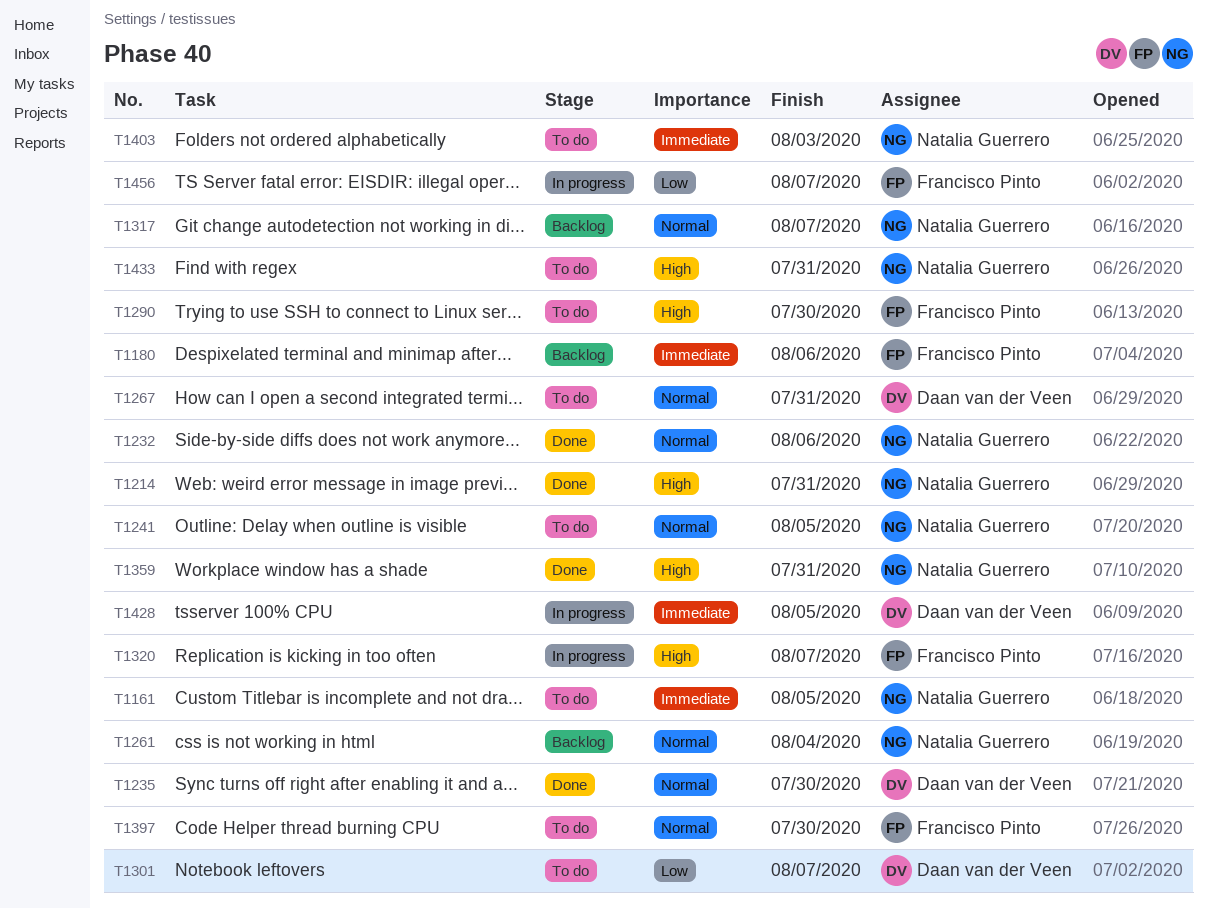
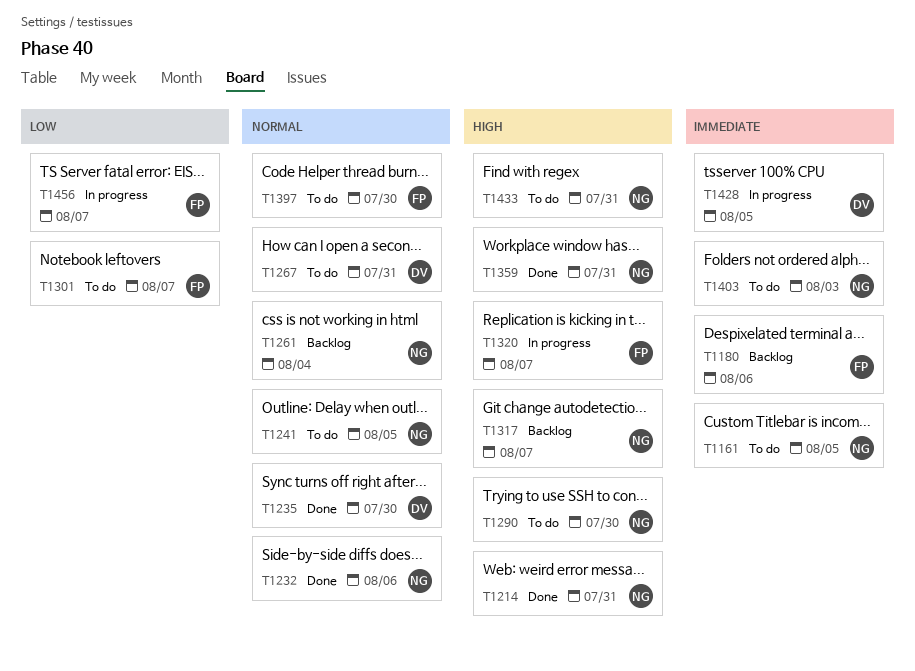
T1290, owner: Francisco Pinto -> Natalia Guerrero
T1301, owner: Daan van der Veen -> Francisco Pinto
T1317, priority: Normal -> High

